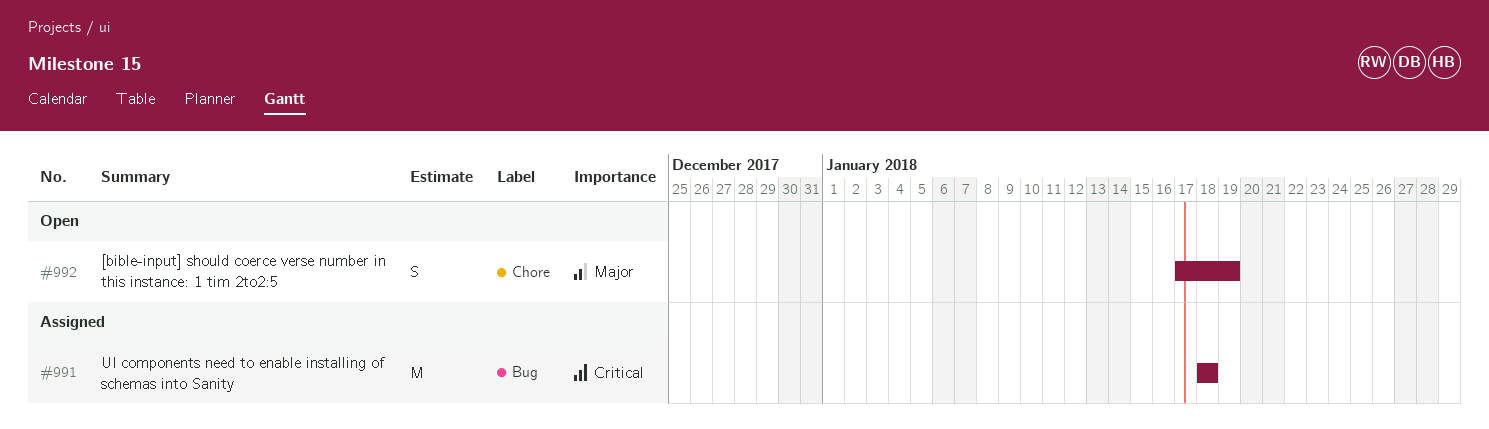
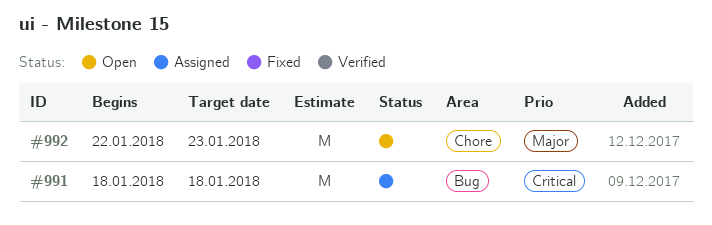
#992, estimate: S -> M
#992, start: Jan 17 -> Jan 22
#992, due: Jan 19 -> Jan 23

